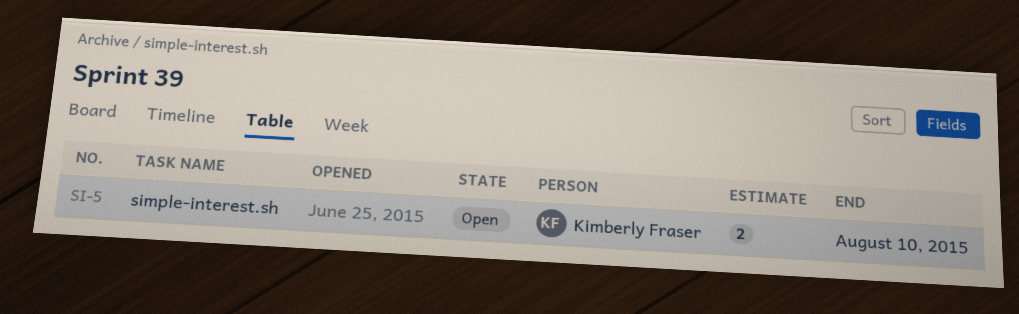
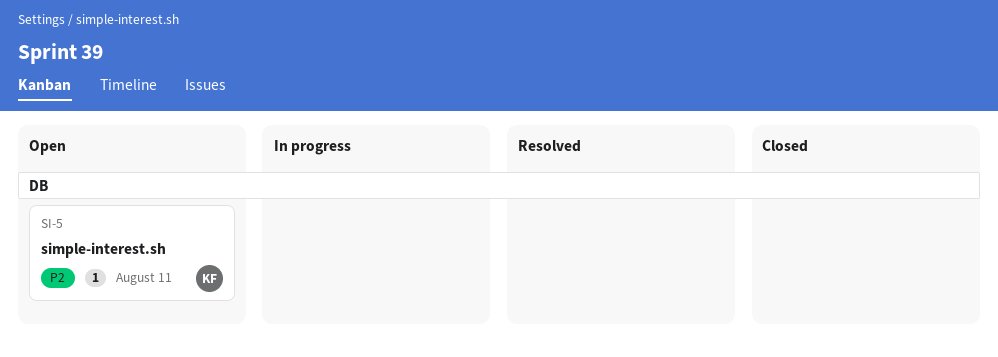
SI-5, estimate: 2 -> 1
SI-5, due: Aug 10 -> Aug 11

